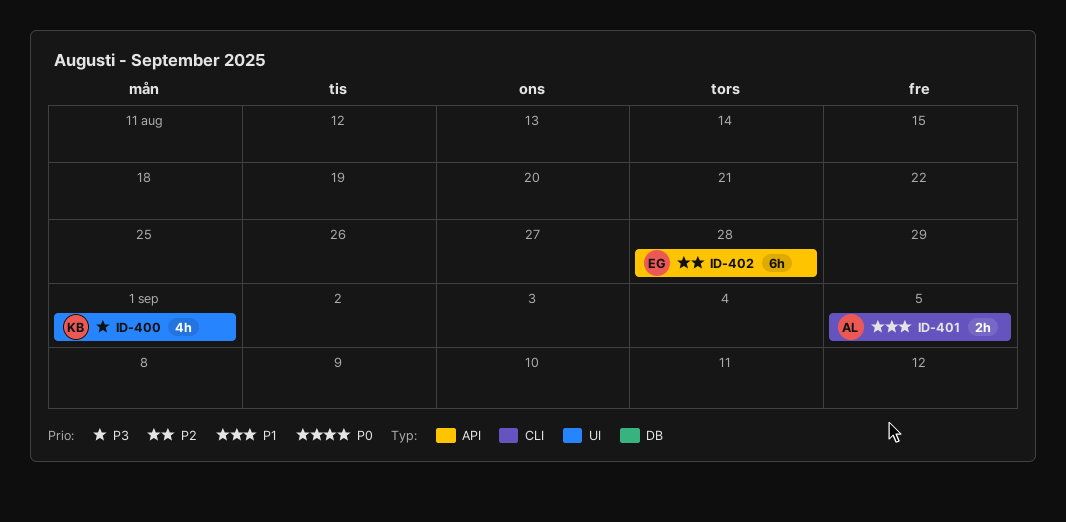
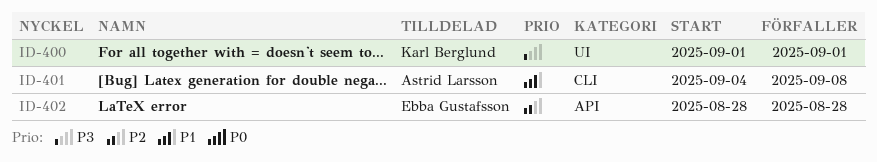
ID-401, start: Sep 5 -> Sep 4
ID-401, due: Sep 5 -> Sep 8

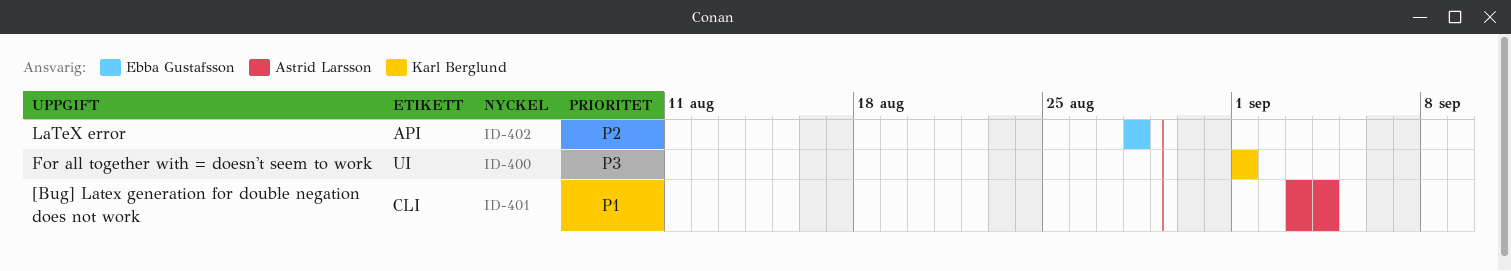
ID-401, start: Sep 4 -> Sep 3
ID-401, due: Sep 8 -> Sep 4

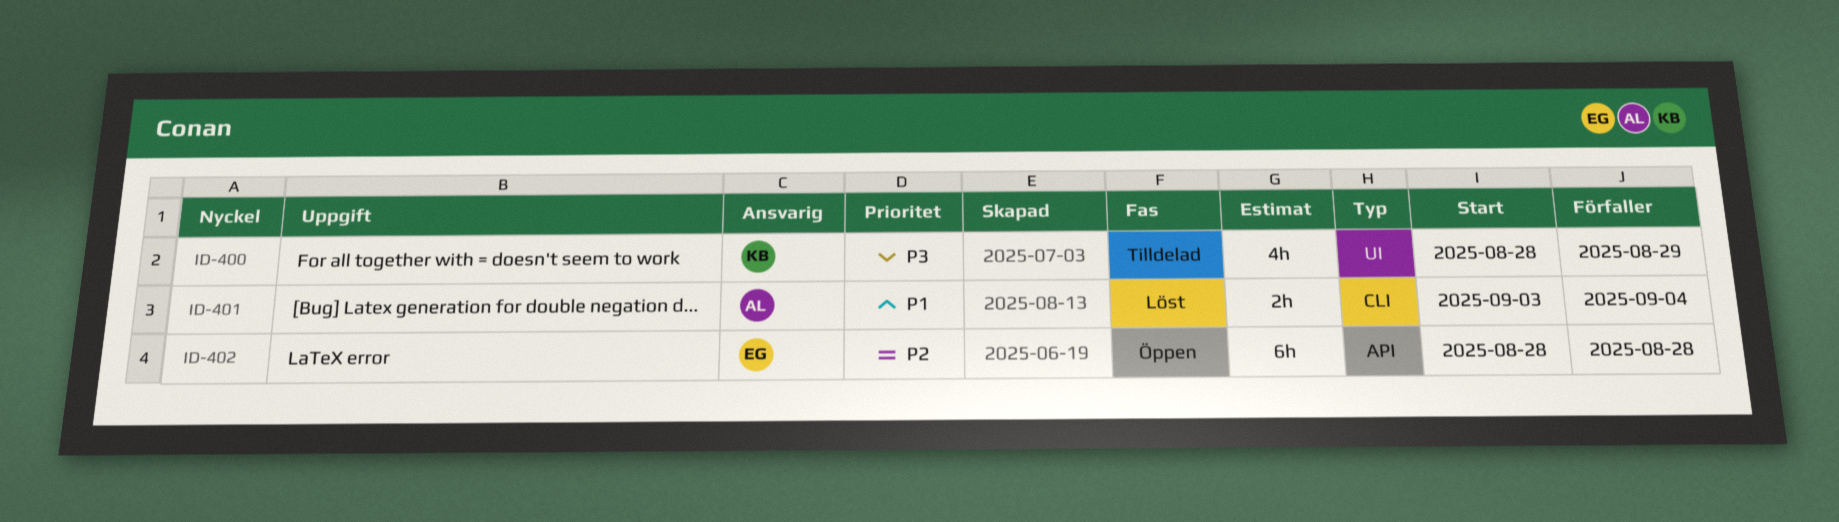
ID-400, start: Sep 1 -> Aug 28
ID-400, due: Sep 1 -> Aug 29

